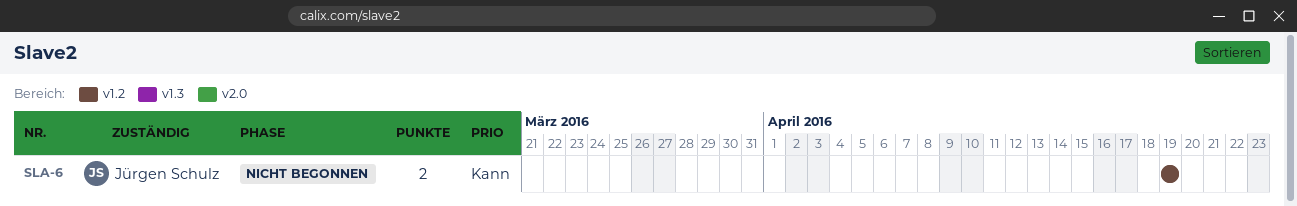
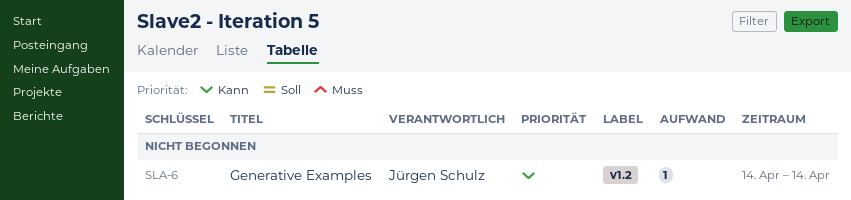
SLA-6, estimate: 2 -> 1
SLA-6, start: Apr 19 -> Apr 14
SLA-6, due: Apr 19 -> Apr 14

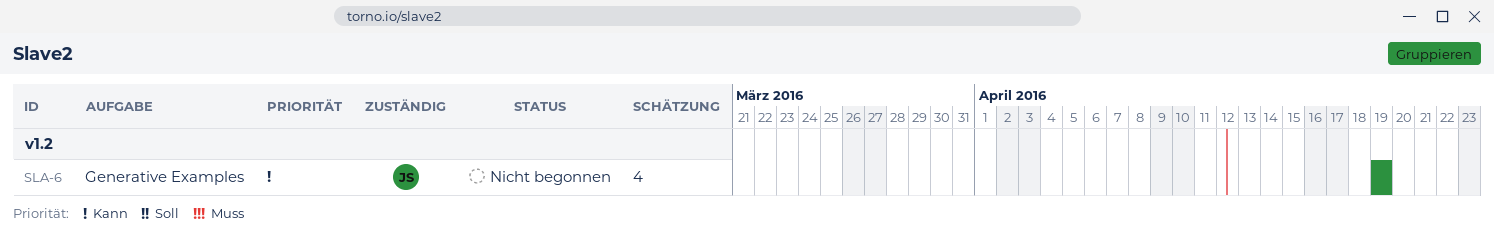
SLA-6, estimate: 1 -> 4
SLA-6, start: Apr 14 -> Apr 19
SLA-6, due: Apr 14 -> Apr 19

